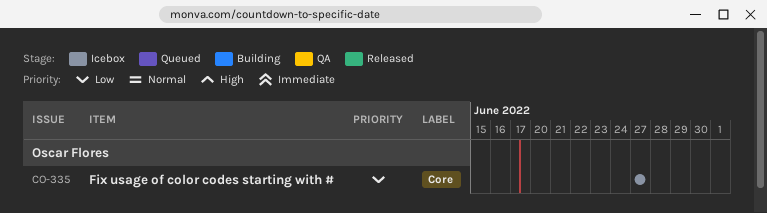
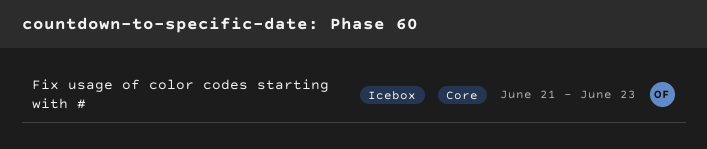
Fix usage of color codes starting with #, start: Jun 27 -> Jun 21
Fix usage of color codes starting with #, due: Jun 27 -> Jun 23

